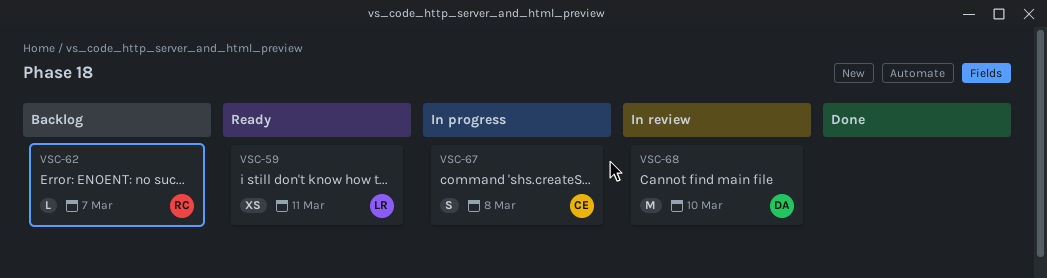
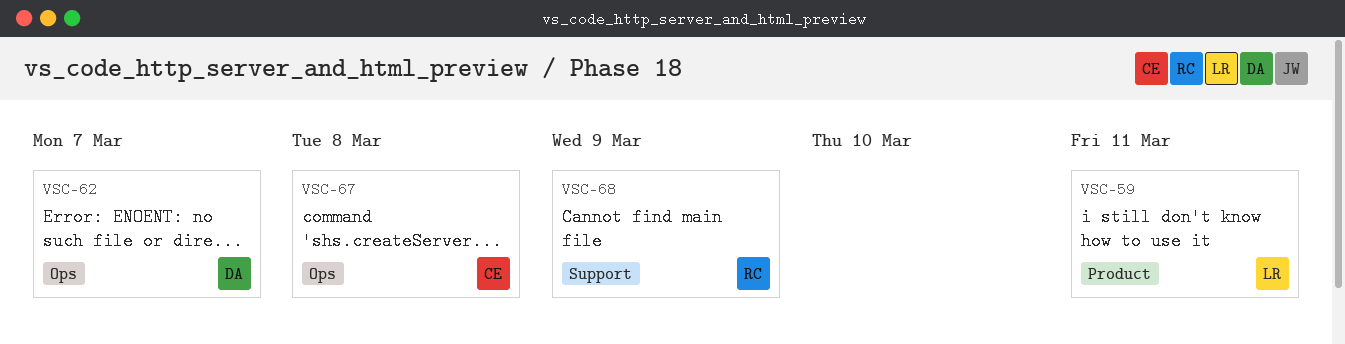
VSC-62, owner: RC -> DA
VSC-68, owner: DA -> RC
VSC-68, due: Mar 10 -> Mar 9

